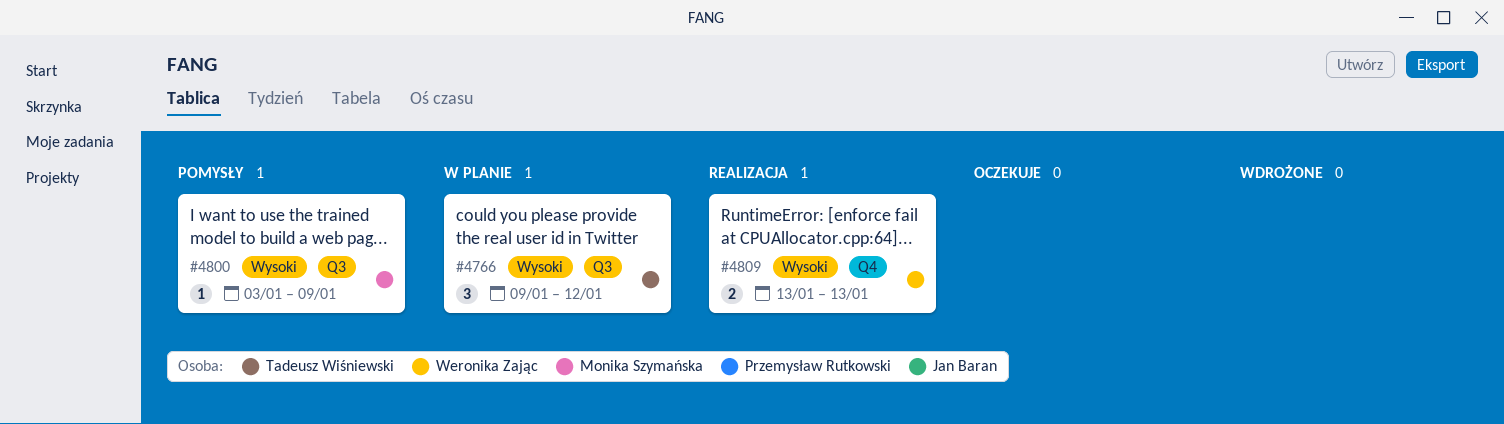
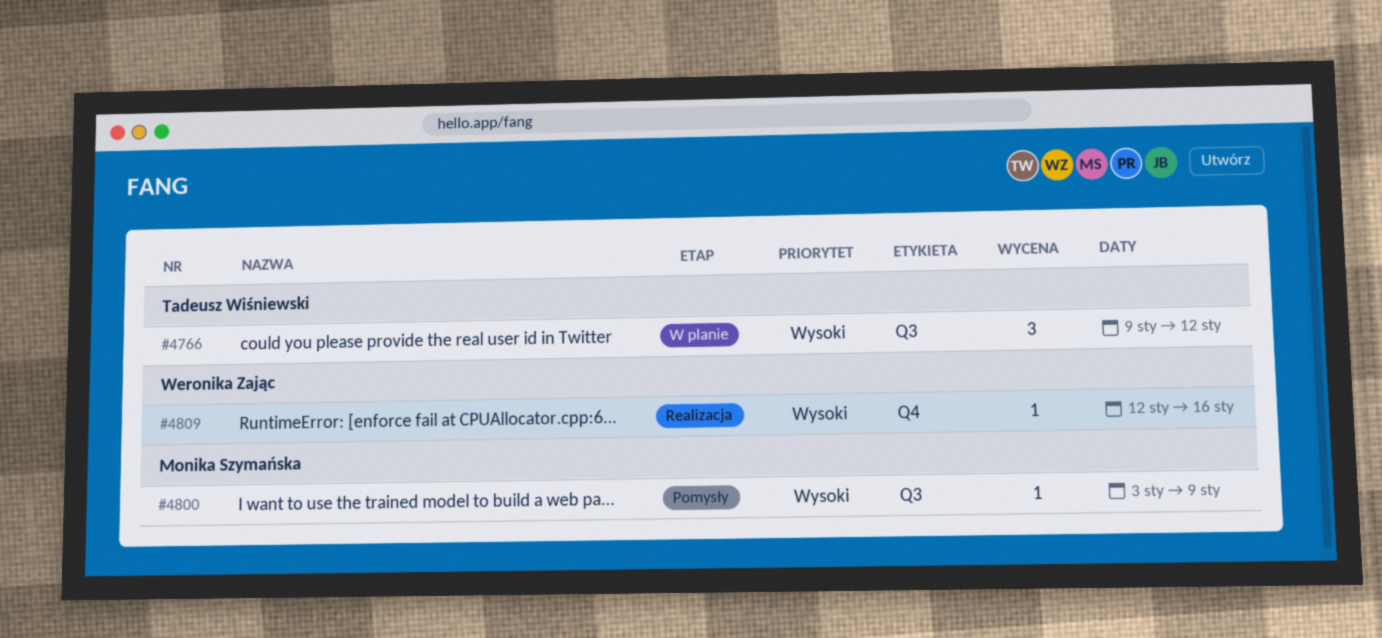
#4809, estimate: 2 -> 1
#4809, start: Jan 13 -> Jan 12
#4809, due: Jan 13 -> Jan 16

